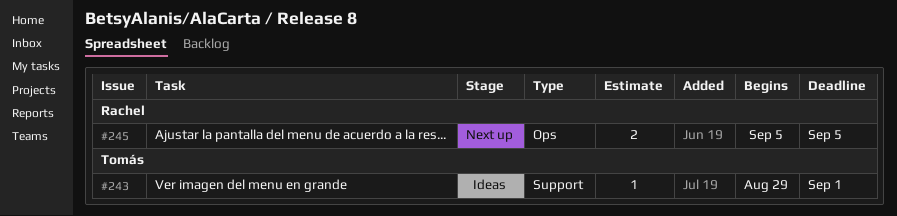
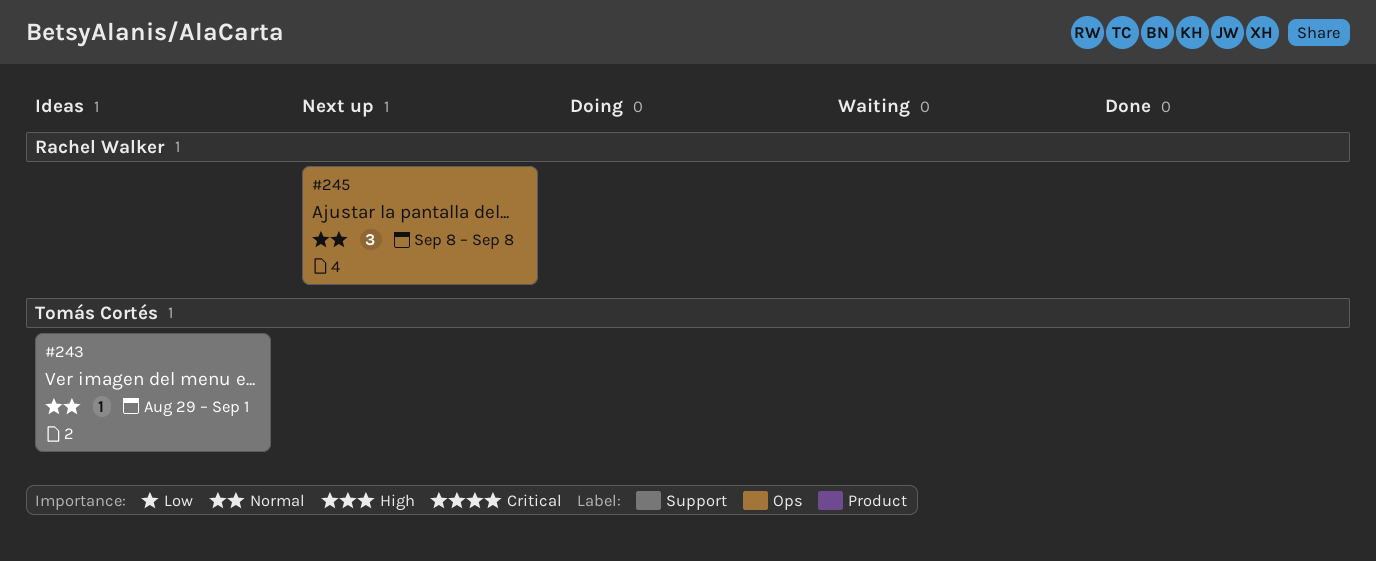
#245, estimate: 2 -> 3
#245, start: Sep 5 -> Sep 8
#245, due: Sep 5 -> Sep 8

